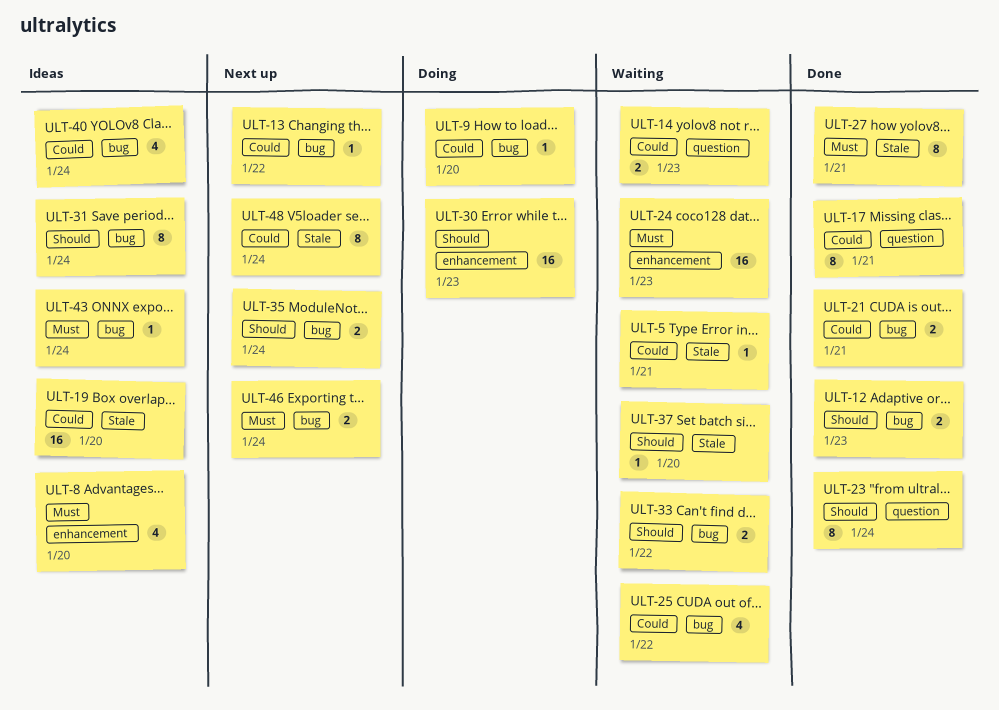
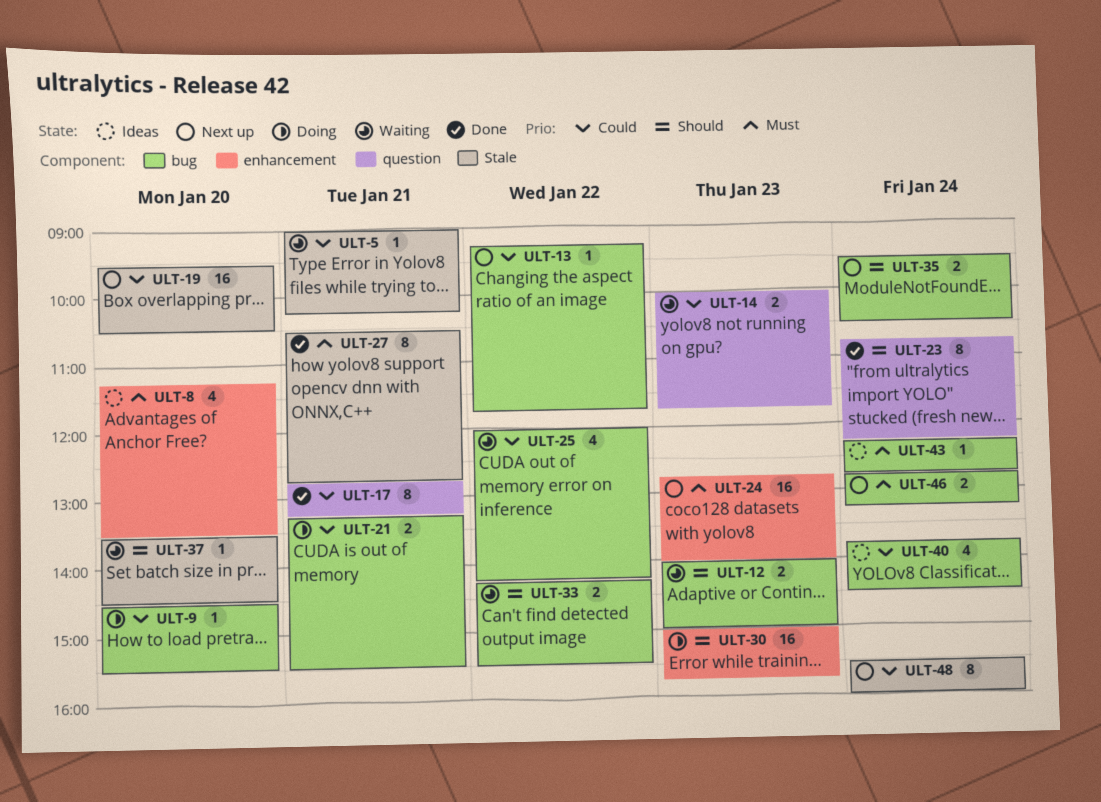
ULT-12, status: Done -> Waiting
ULT-19, status: Ideas -> Next up
ULT-21, status: Done -> Doing
ULT-24, status: Waiting -> Next up
ULT-31: present -> none

